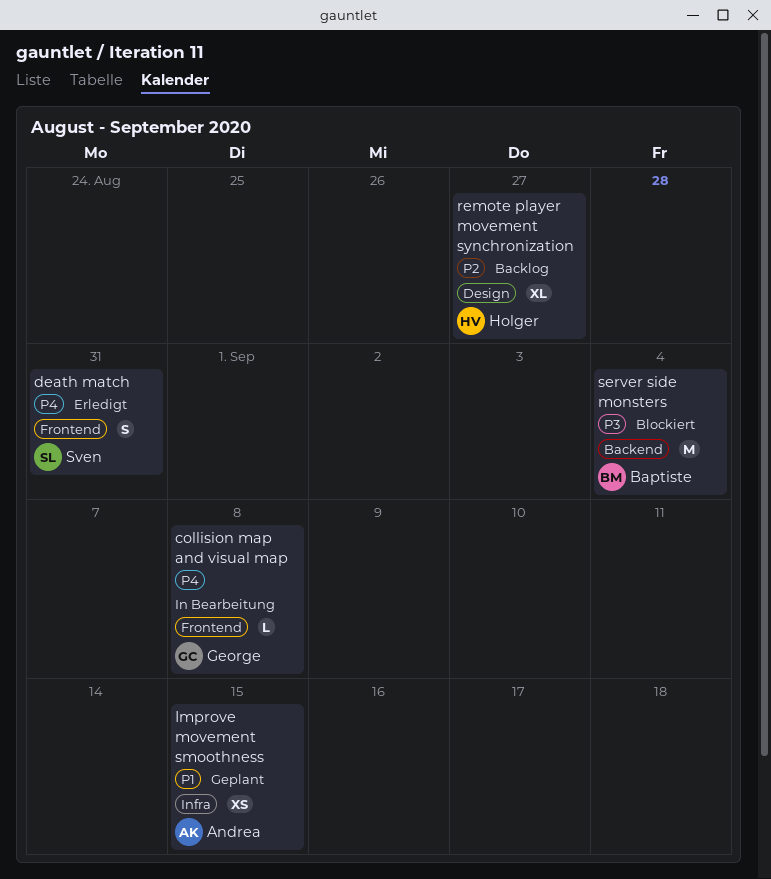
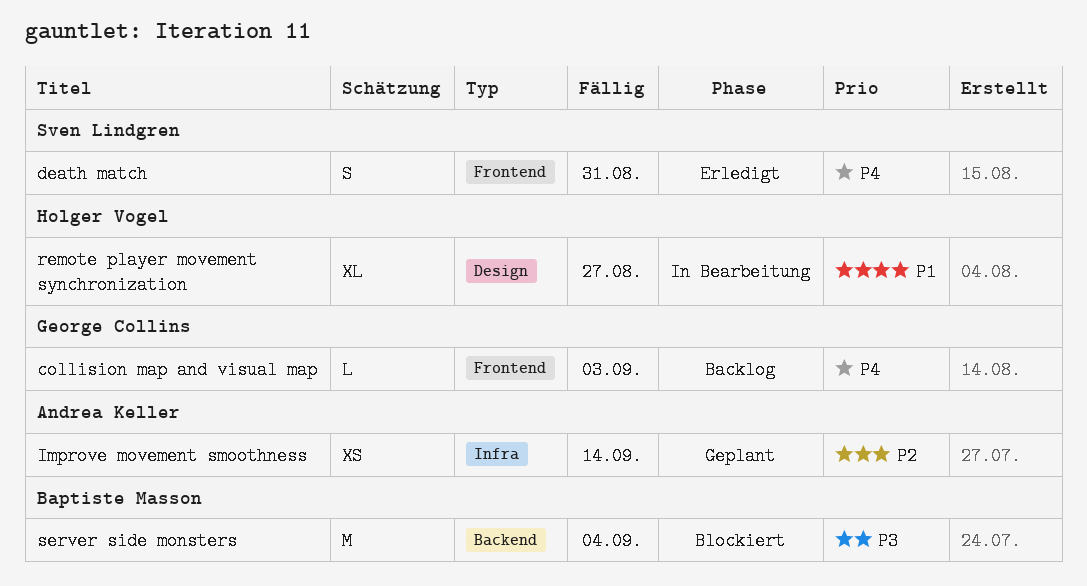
collision map and visual map, status: In Bearbeitung -> Backlog
collision map and visual map, due: Sep 8 -> Sep 3
Improve movement smoothness, priority: P1 -> P2
Improve movement smoothness, due: Sep 15 -> Sep 14
remote player movement synchronization, status: Backlog -> In Bearbeitung
remote player movement synchronization, priority: P2 -> P1

